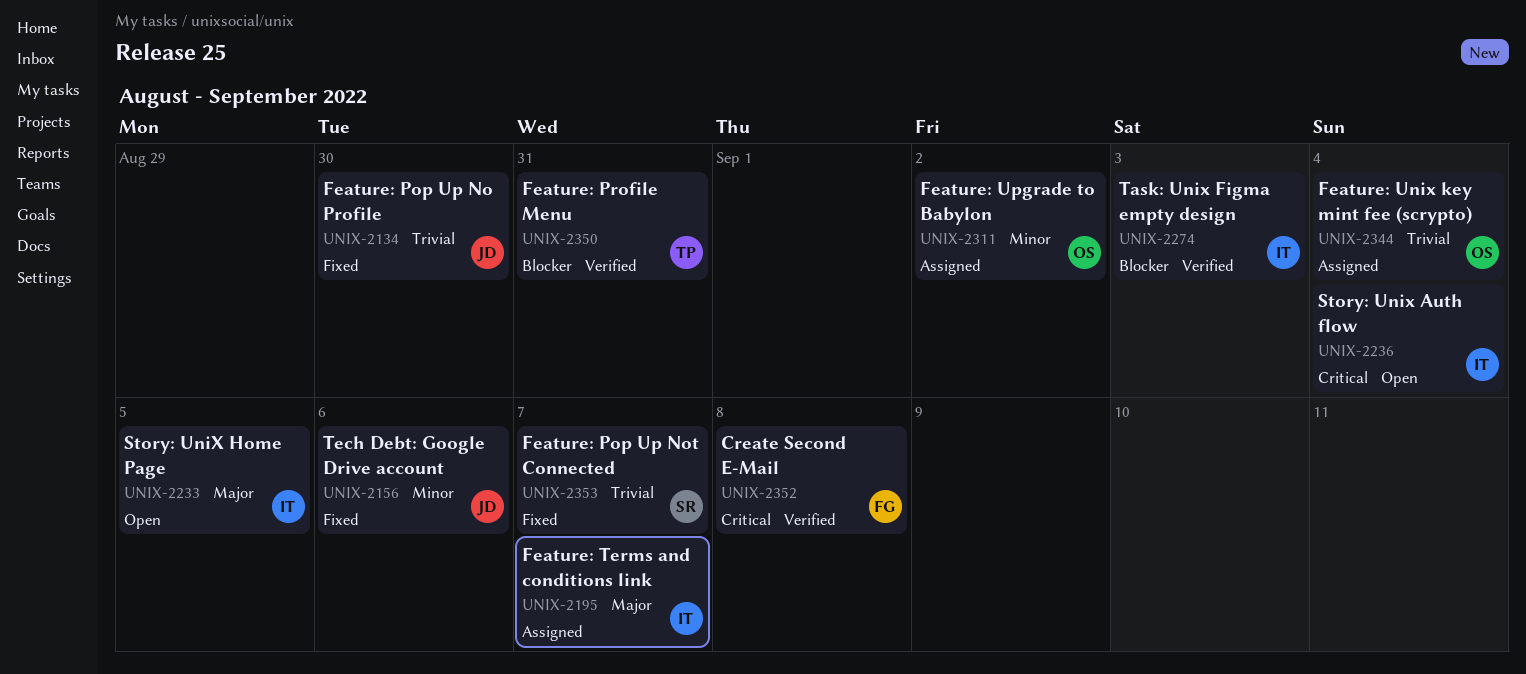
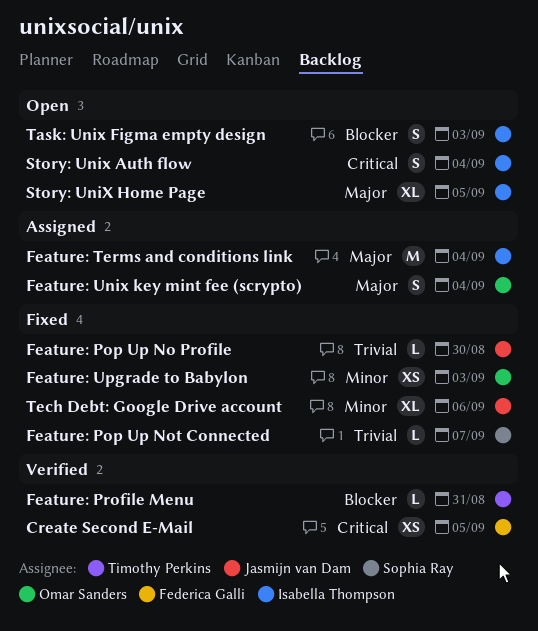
Create Second E-Mail, due: Sep 8 -> Sep 5
Feature: Terms and conditions link, due: Sep 7 -> Sep 4
Feature: Unix key mint fee (scrypto), priority: Trivial -> Major
Feature: Upgrade to Babylon, status: Assigned -> Fixed
Feature: Upgrade to Babylon, due: Sep 2 -> Sep 3
Task: Unix Figma empty design, status: Verified -> Open

